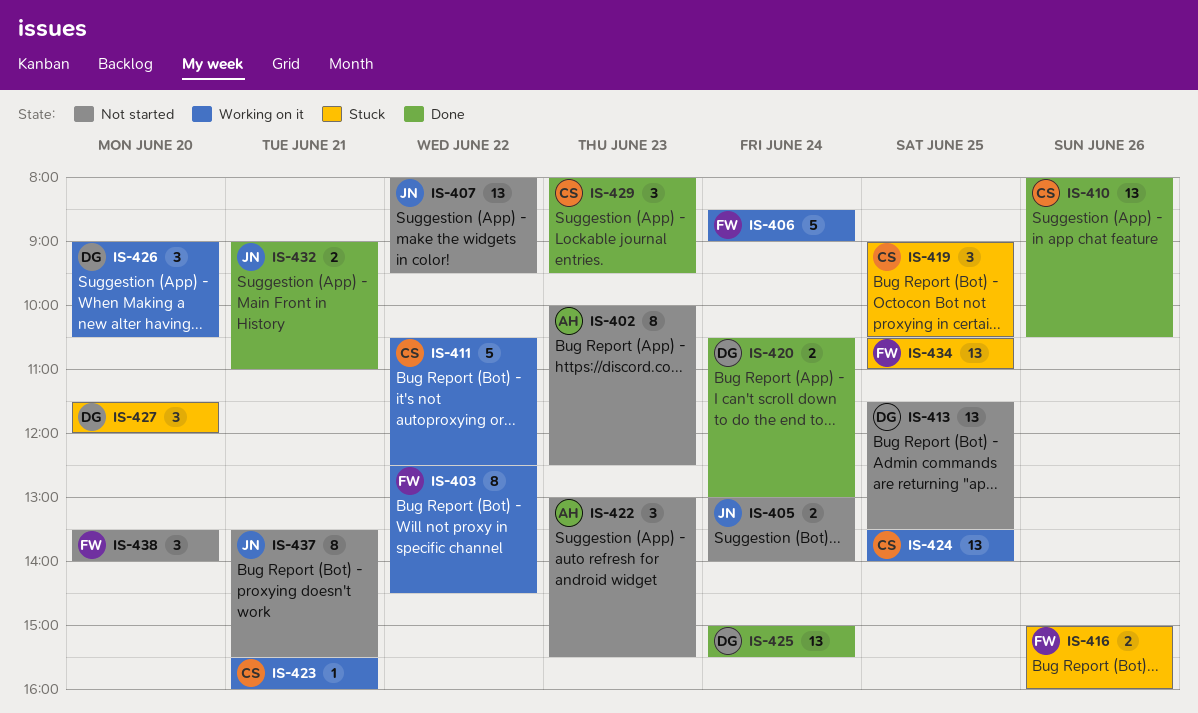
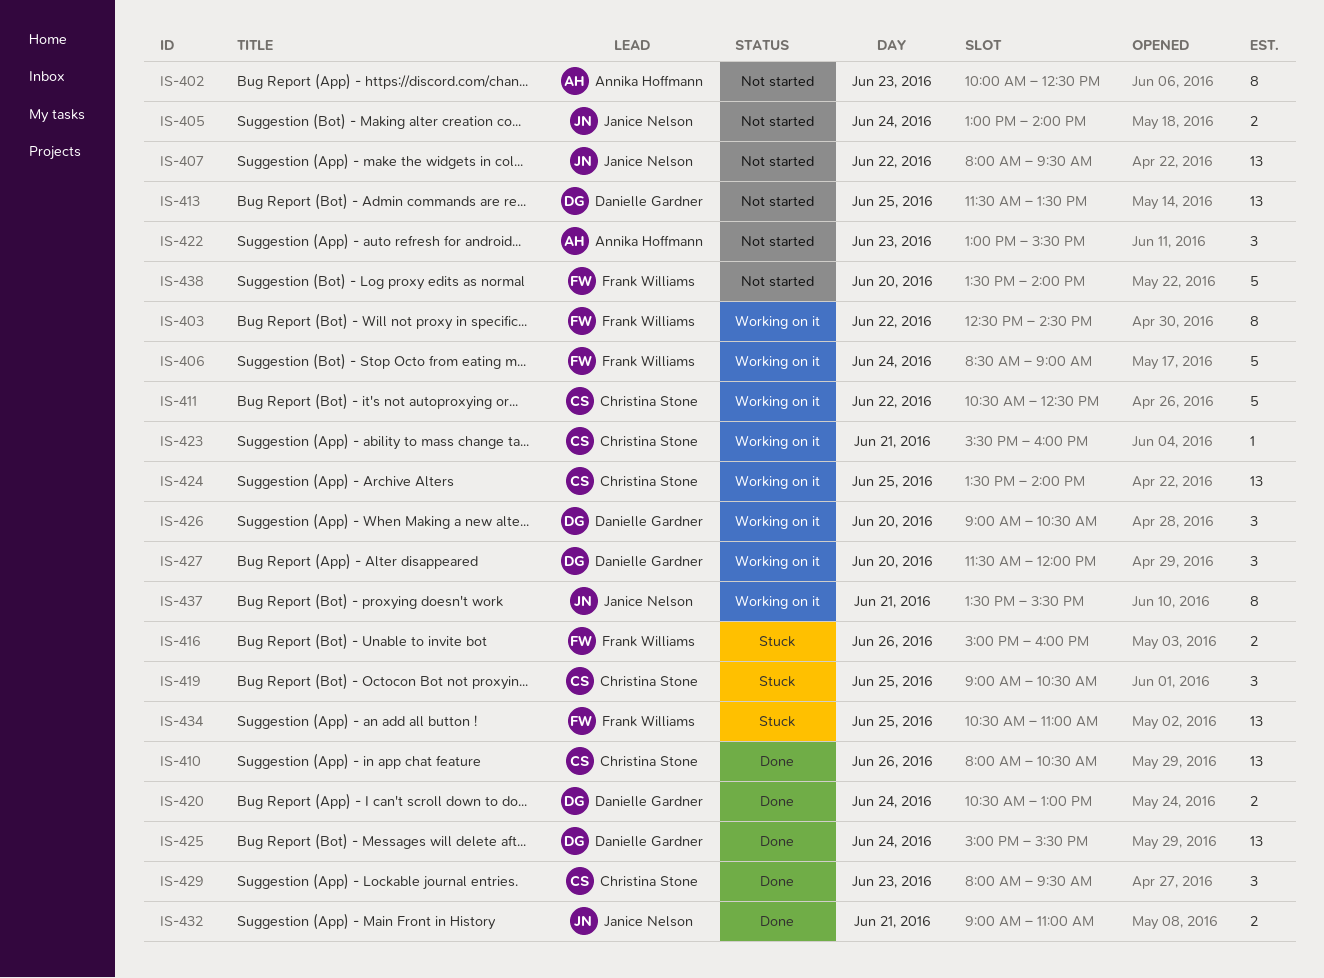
IS-427, status: Stuck -> Working on it
IS-437, status: Not started -> Working on it
IS-438, estimate: 3 -> 5

